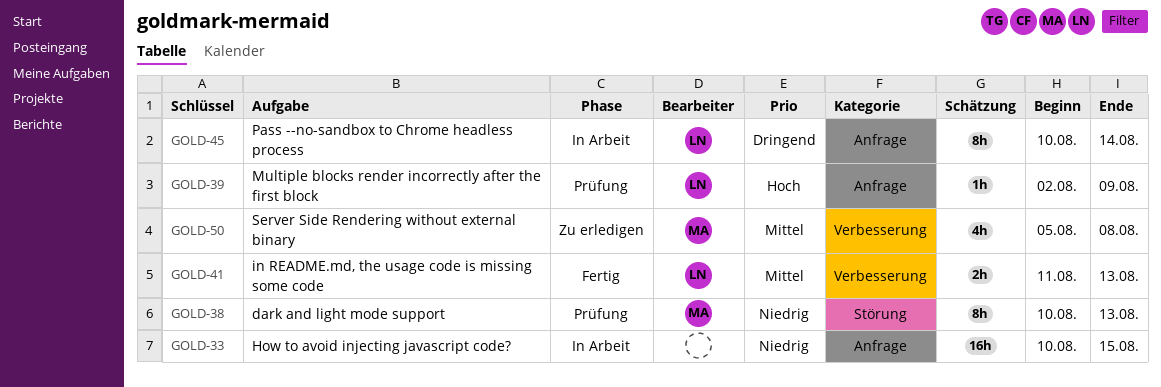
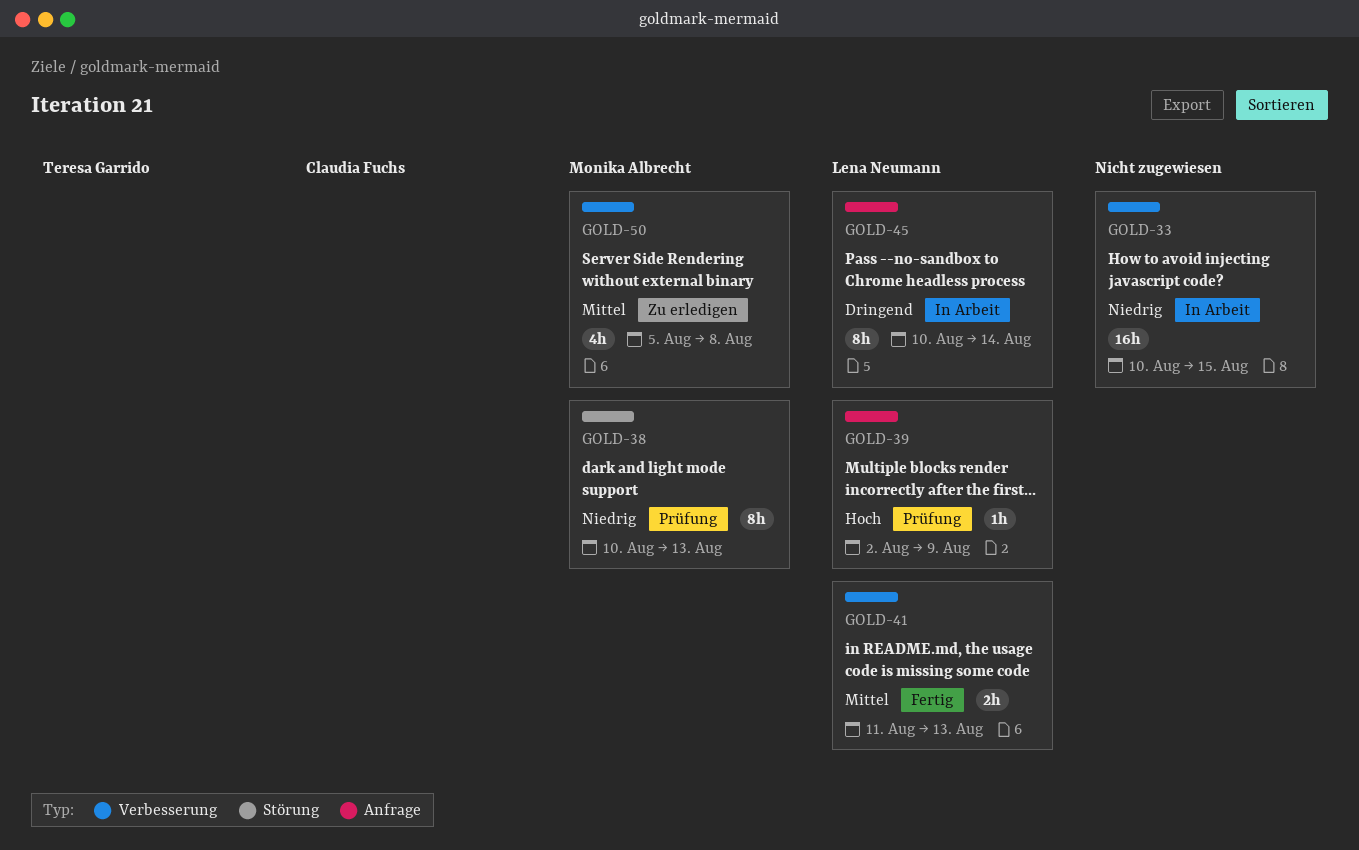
GOLD-33, label: Anfrage -> Verbesserung

